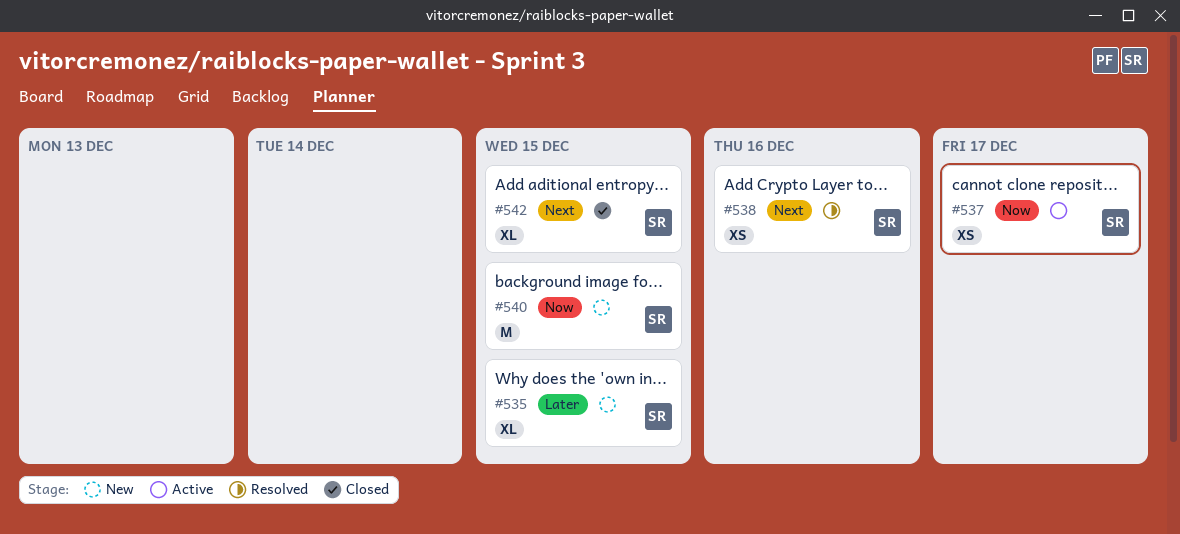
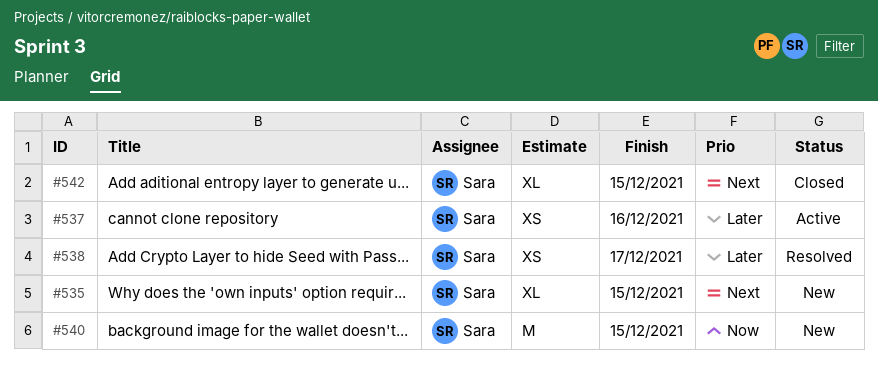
#535, priority: Later -> Next
#537, priority: Now -> Later
#537, due: Dec 17 -> Dec 16
#538, priority: Next -> Later
#538, due: Dec 16 -> Dec 17

